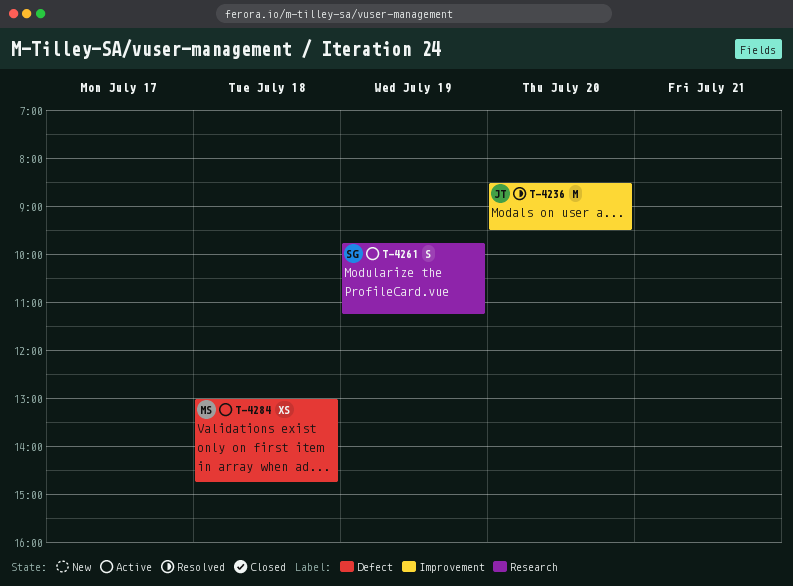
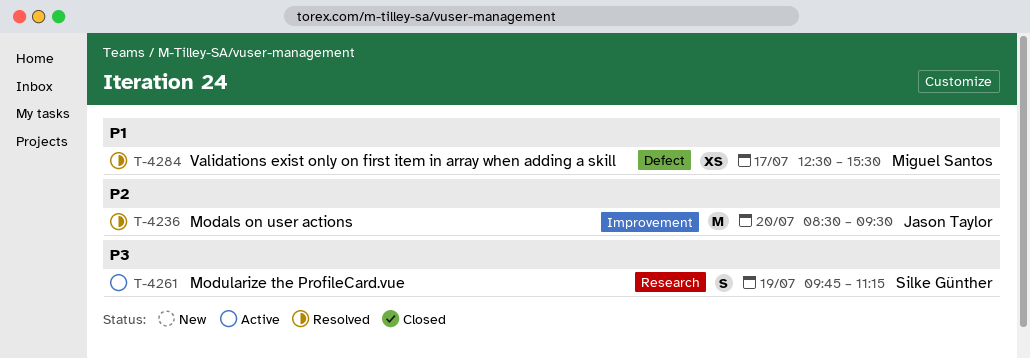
T-4284, status: Active -> Resolved
T-4284, day: Jul 18 -> Jul 17
T-4284, begins: 13:00 -> 12:30
T-4284, ends: 14:45 -> 15:30

